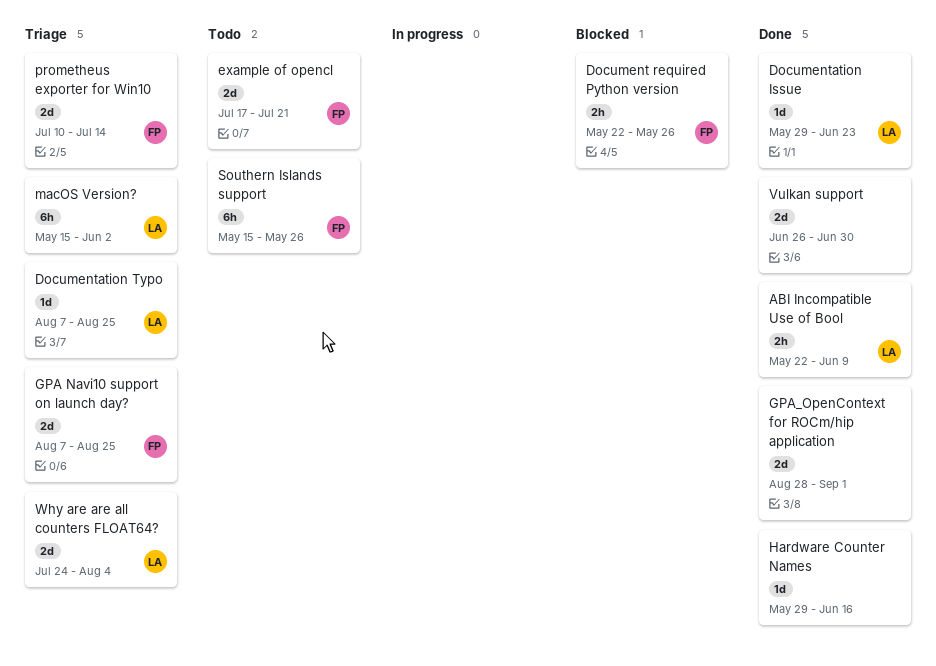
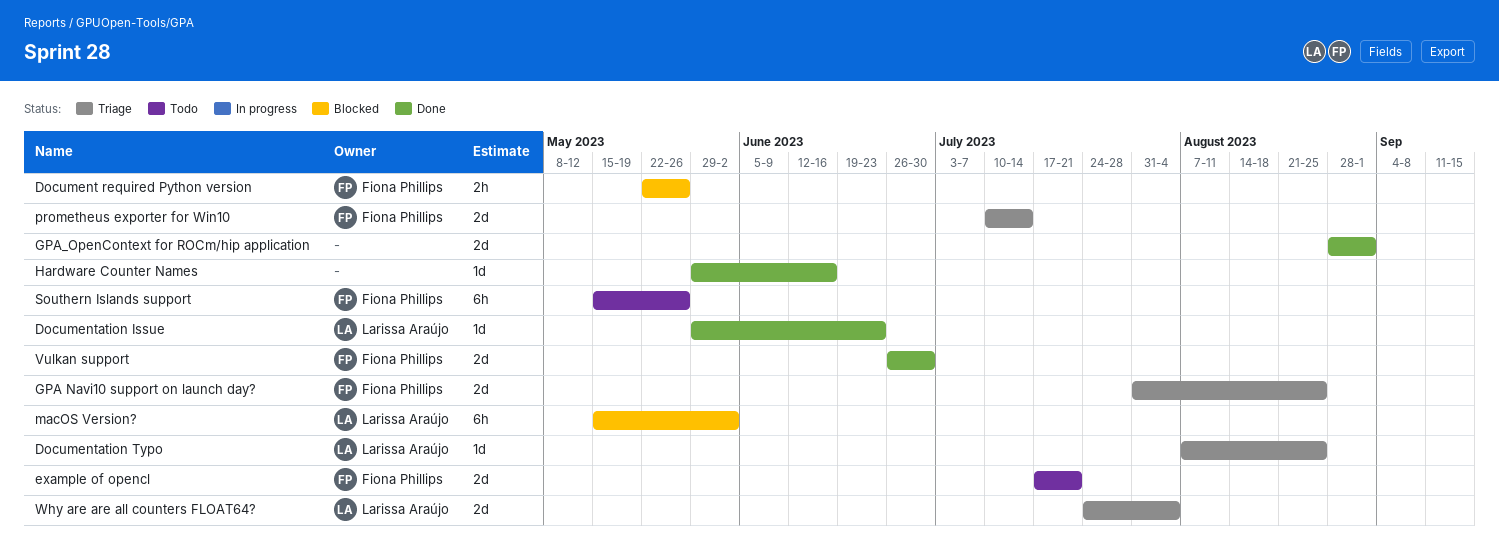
ABI Incompatible Use of Bool: present -> none
GPA Navi10 support on launch day?, start: Aug 7 -> Jul 31
macOS Version?, status: Triage -> Blocked
Vulkan support, owner: none -> Fiona Phillips

